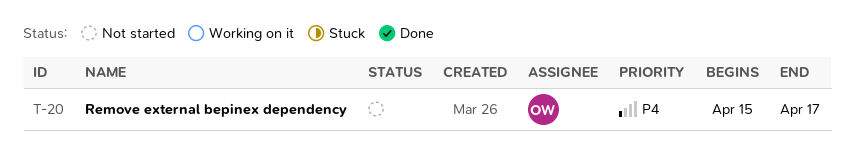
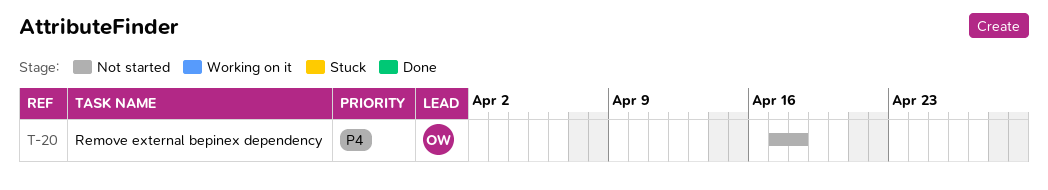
T-20, start: Apr 15 -> Apr 17
T-20, due: Apr 17 -> Apr 18

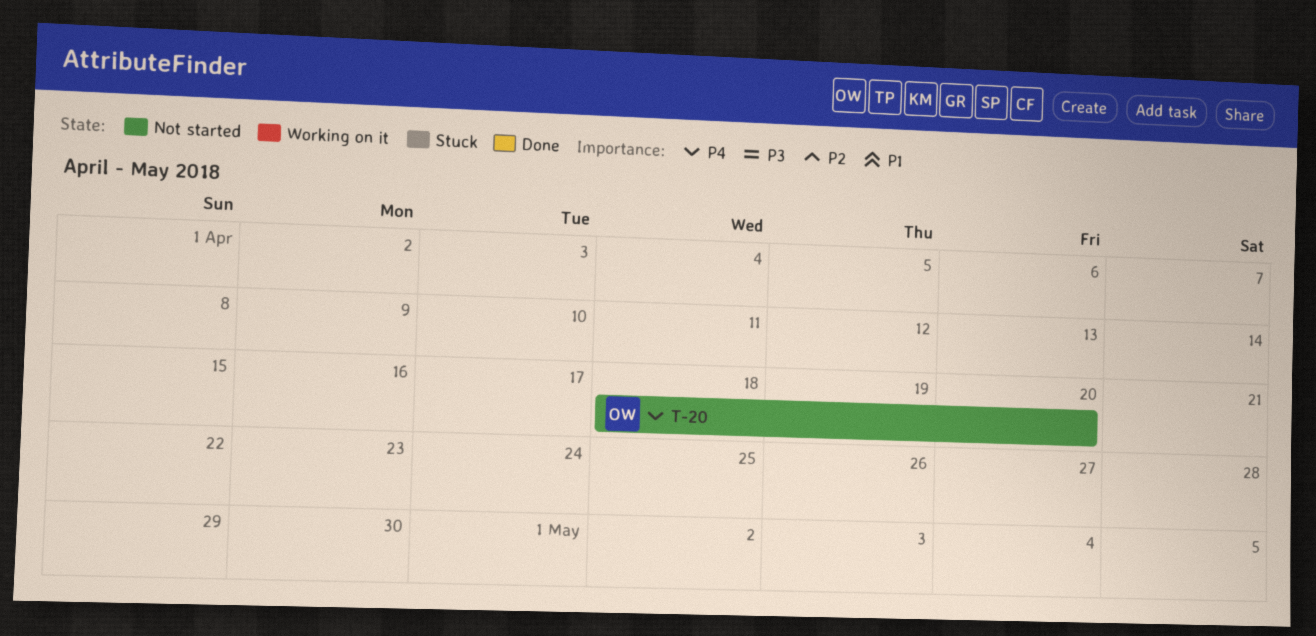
T-20, start: Apr 17 -> Apr 18
T-20, due: Apr 18 -> Apr 20

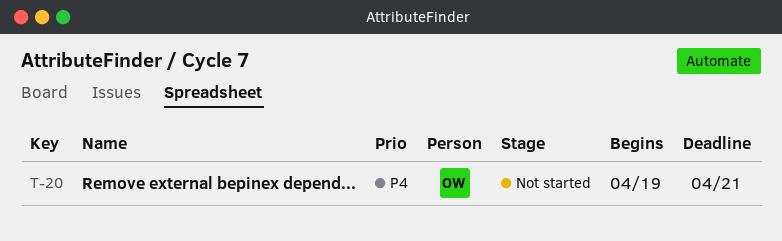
T-20, start: Apr 18 -> Apr 19
T-20, due: Apr 20 -> Apr 21

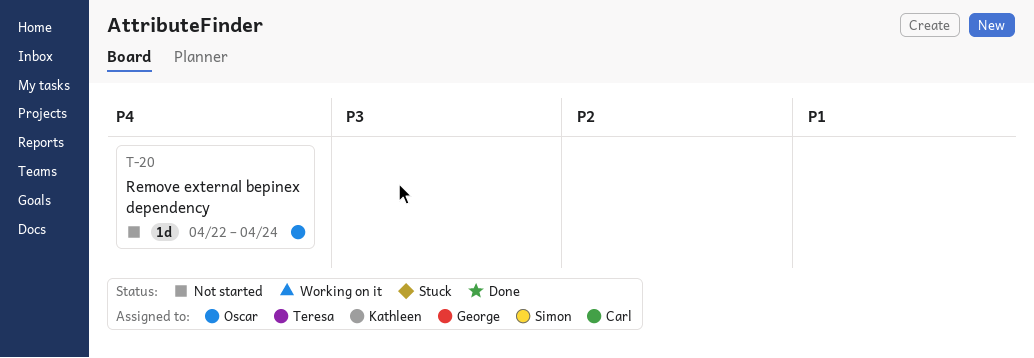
T-20, start: Apr 19 -> Apr 22
T-20, due: Apr 21 -> Apr 24

